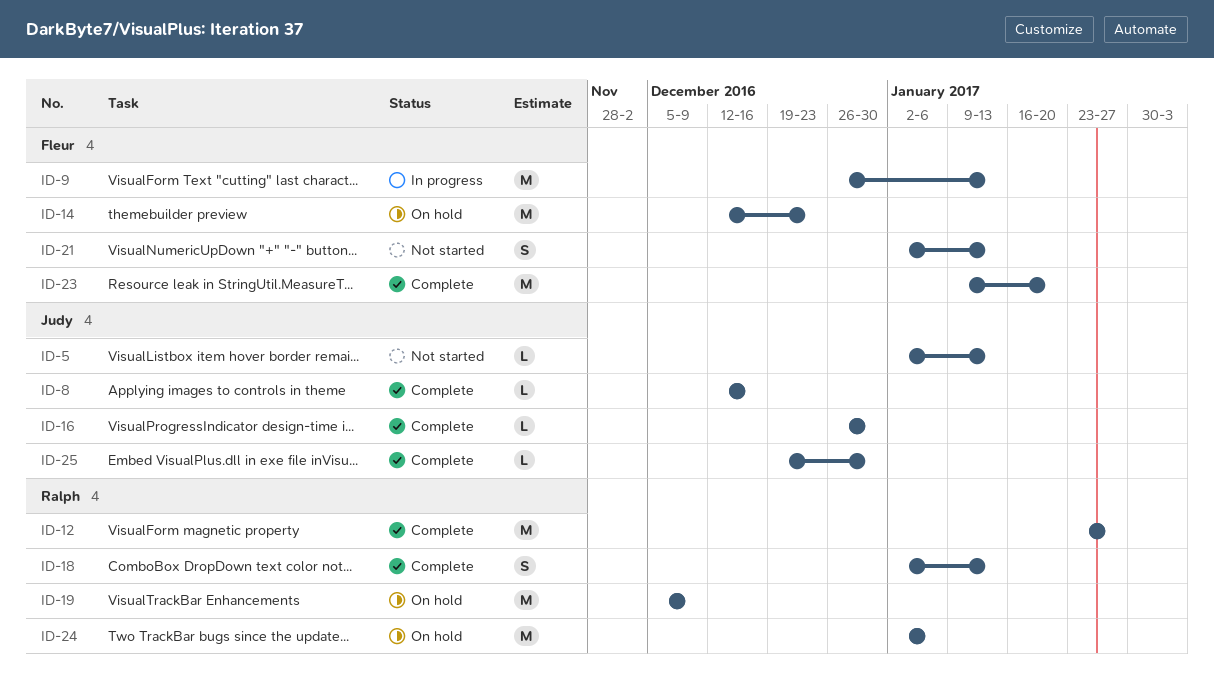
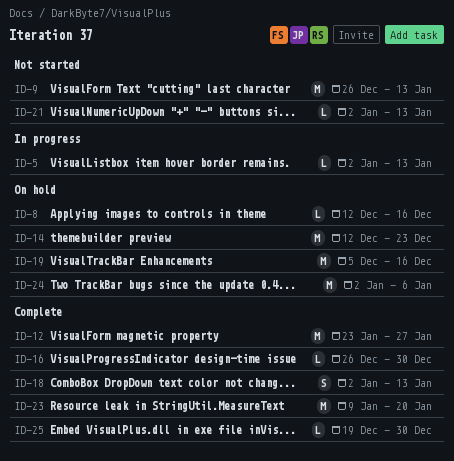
ID-5, status: Not started -> In progress
ID-8, status: Complete -> On hold
ID-9, status: In progress -> Not started
ID-19, due: Dec 9 -> Dec 16
ID-21, estimate: S -> L

